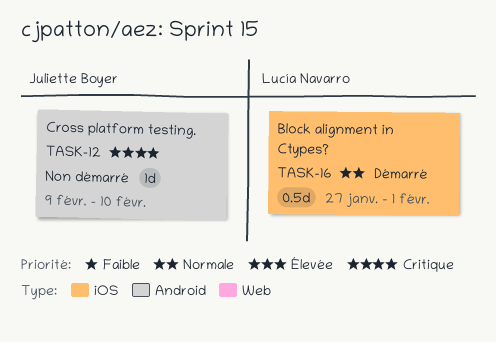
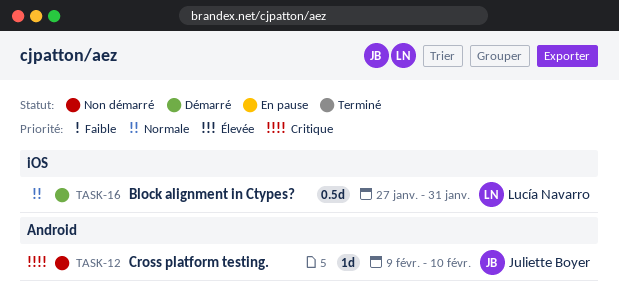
TASK-16, due: Feb 1 -> Jan 31

